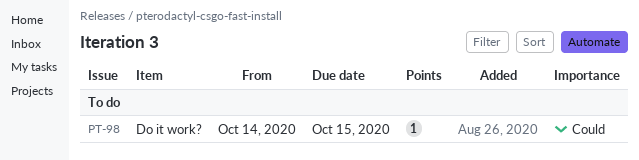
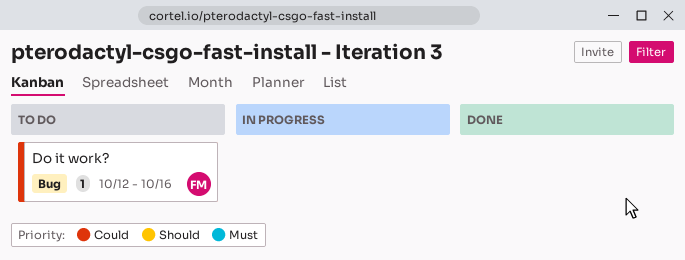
Do it work?, start: Oct 14 -> Oct 12
Do it work?, due: Oct 15 -> Oct 16

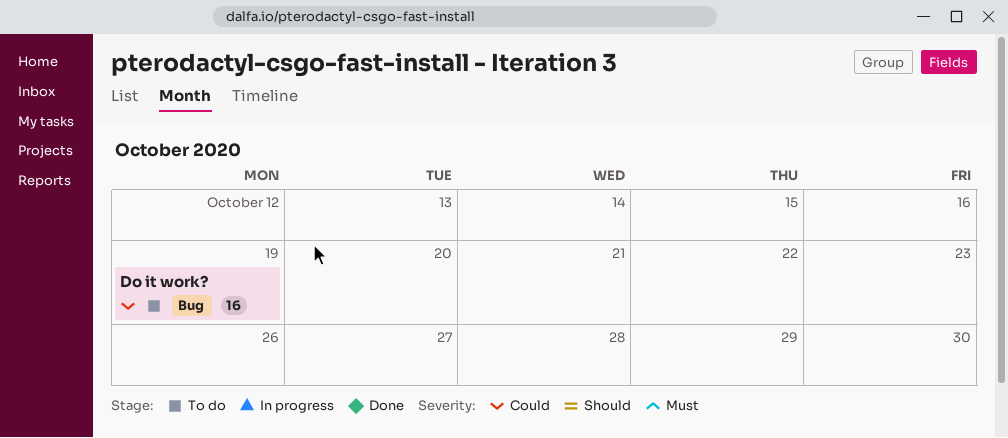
Do it work?, estimate: 1 -> 16
Do it work?, due: Oct 16 -> Oct 19

